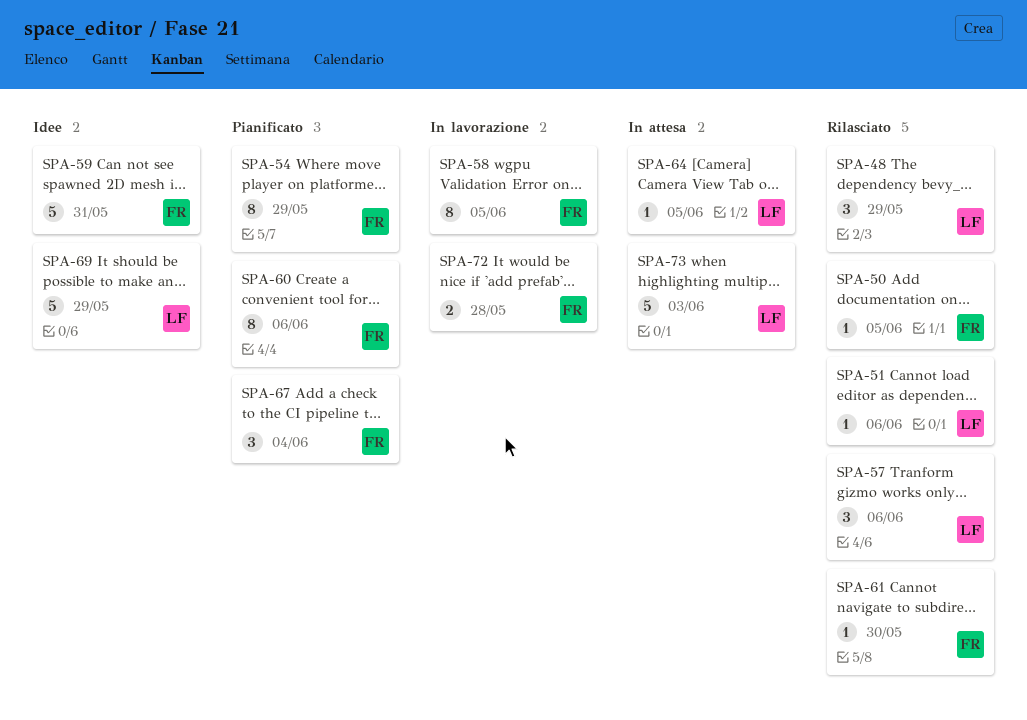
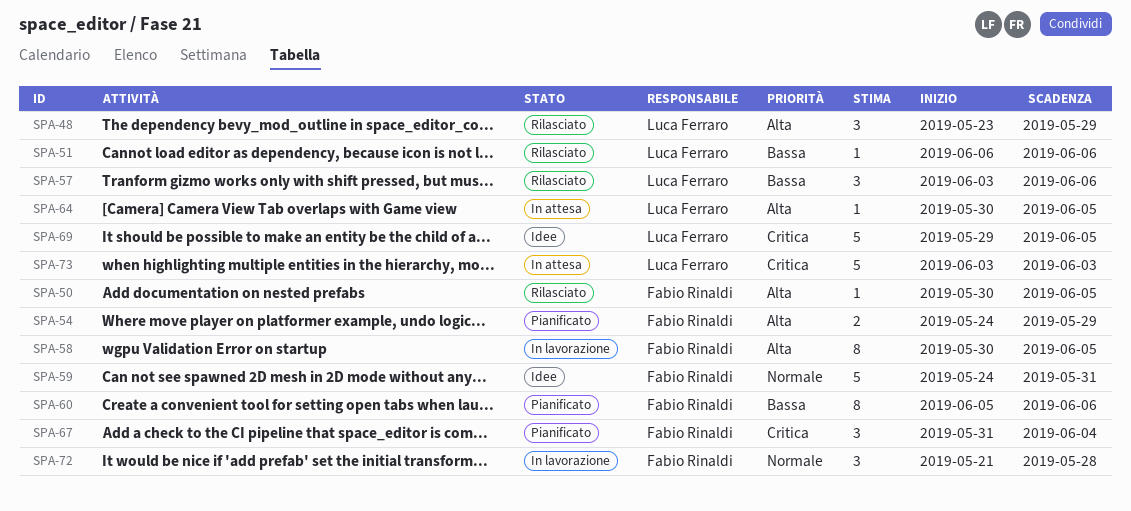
SPA-54, estimate: 8 -> 2
SPA-61: present -> none
SPA-69, due: May 29 -> Jun 5
SPA-72, estimate: 2 -> 3

